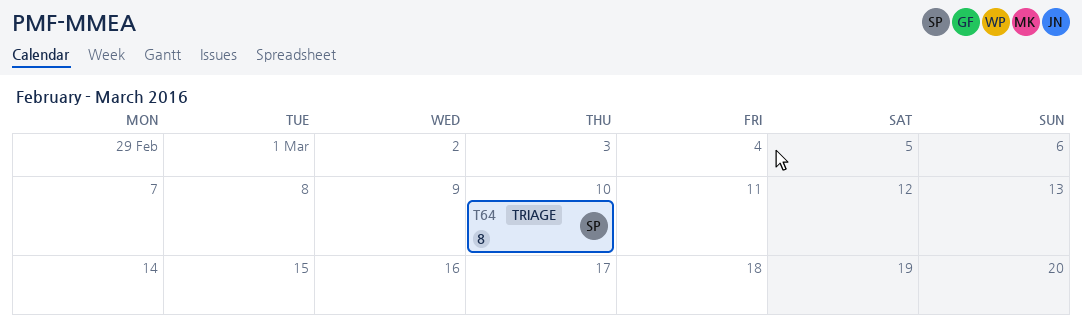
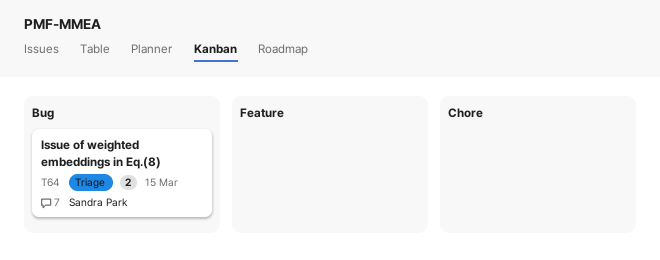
T64, estimate: 8 -> 2
T64, due: Mar 10 -> Mar 15

